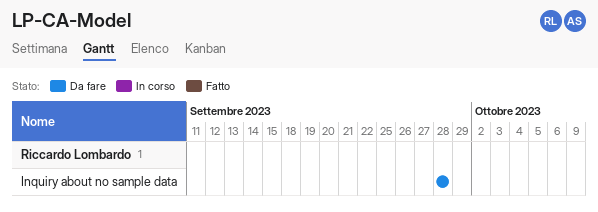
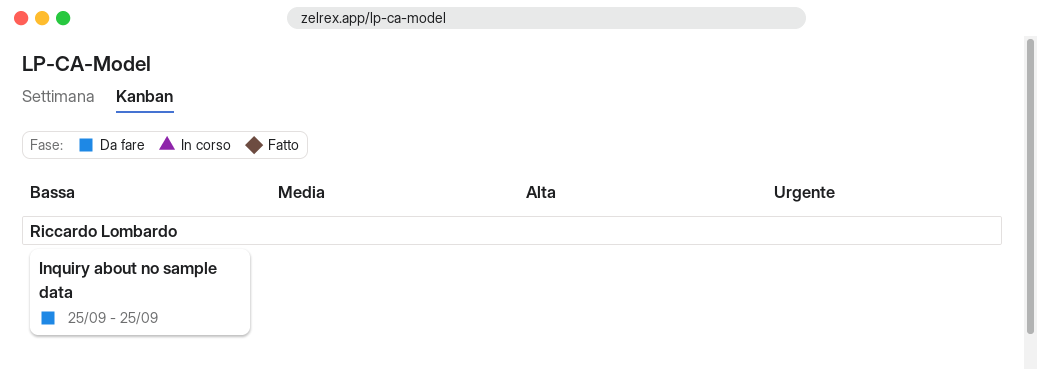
Inquiry about no sample data, start: Sep 28 -> Sep 25
Inquiry about no sample data, due: Sep 28 -> Sep 25

